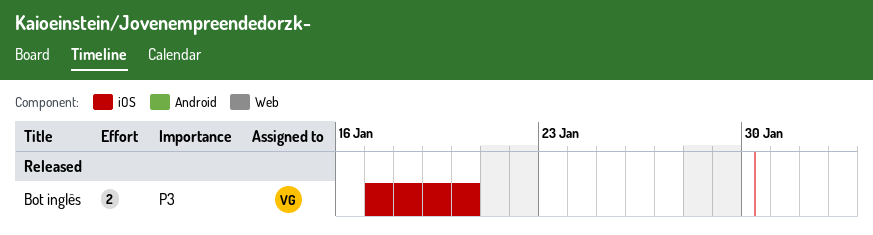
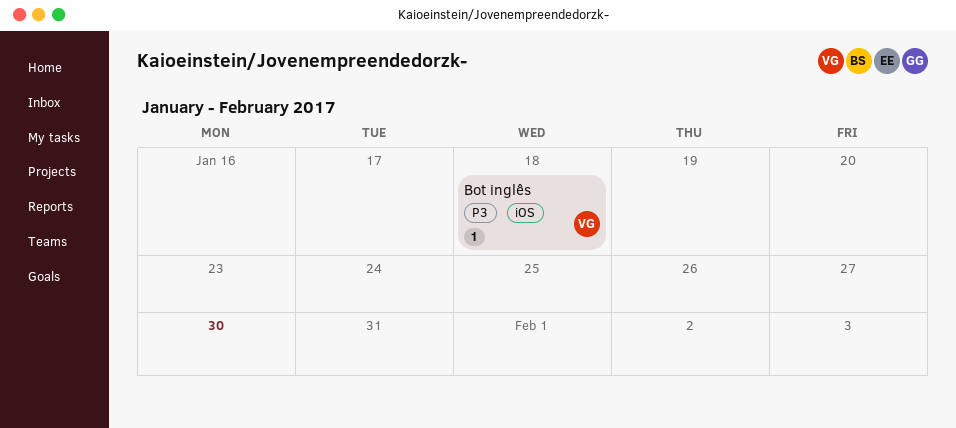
Bot inglês, estimate: 2 -> 1
Bot inglês, due: Jan 20 -> Jan 18

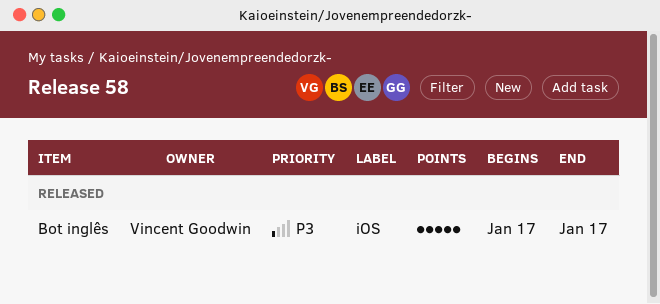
Bot inglês, estimate: 1 -> 5
Bot inglês, due: Jan 18 -> Jan 17

